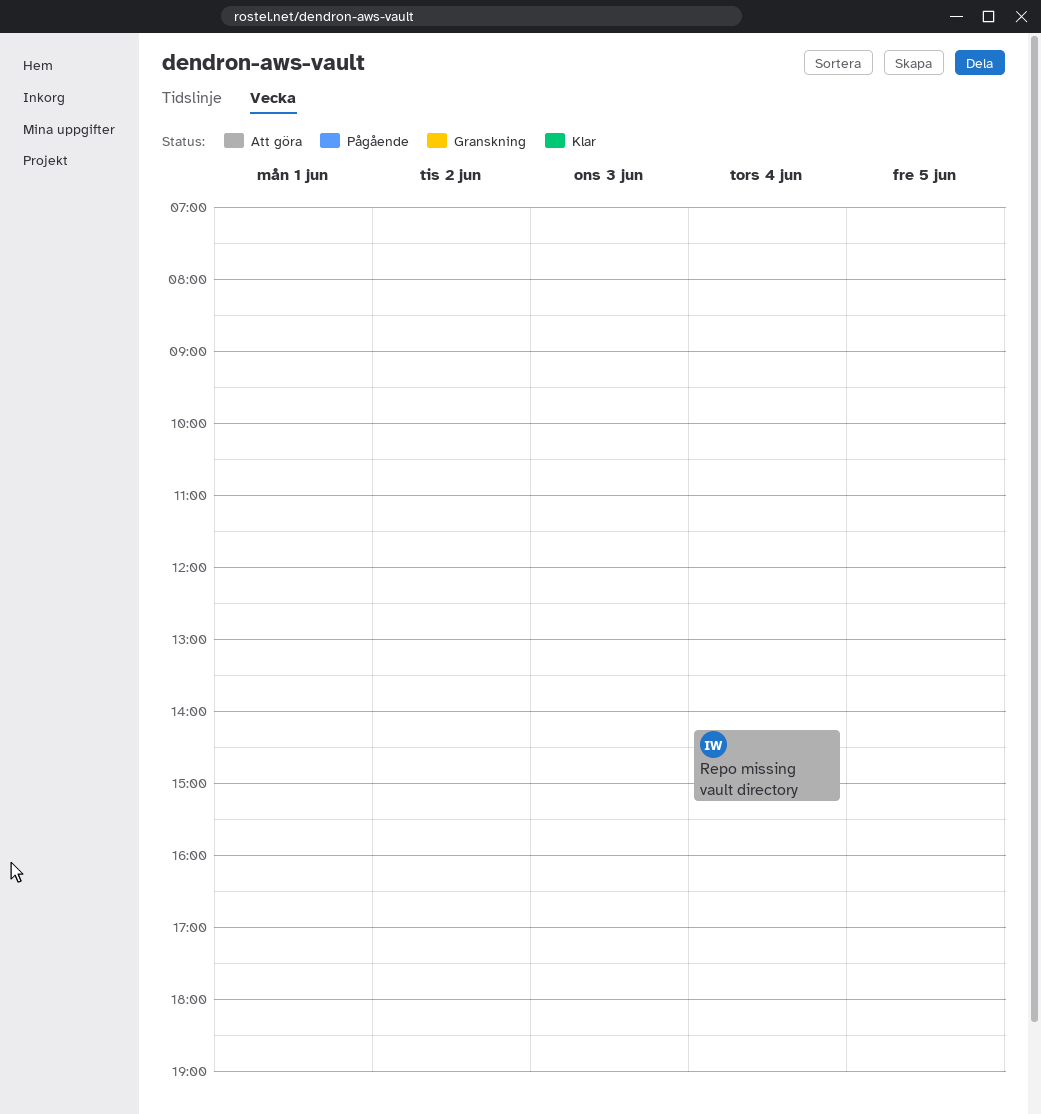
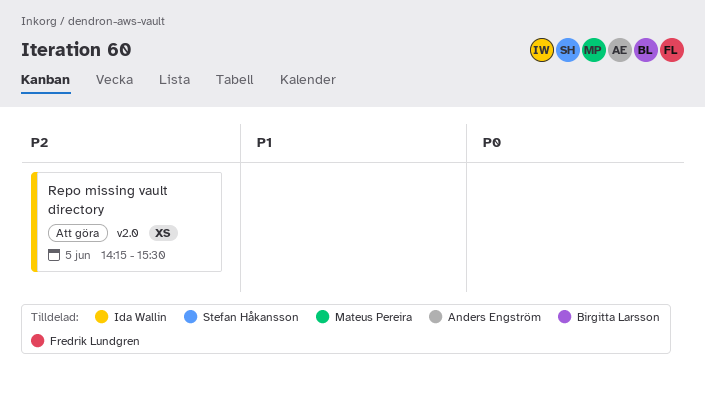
Repo missing vault directory, day: Jun 4 -> Jun 5
Repo missing vault directory, ends: 15:15 -> 15:30

